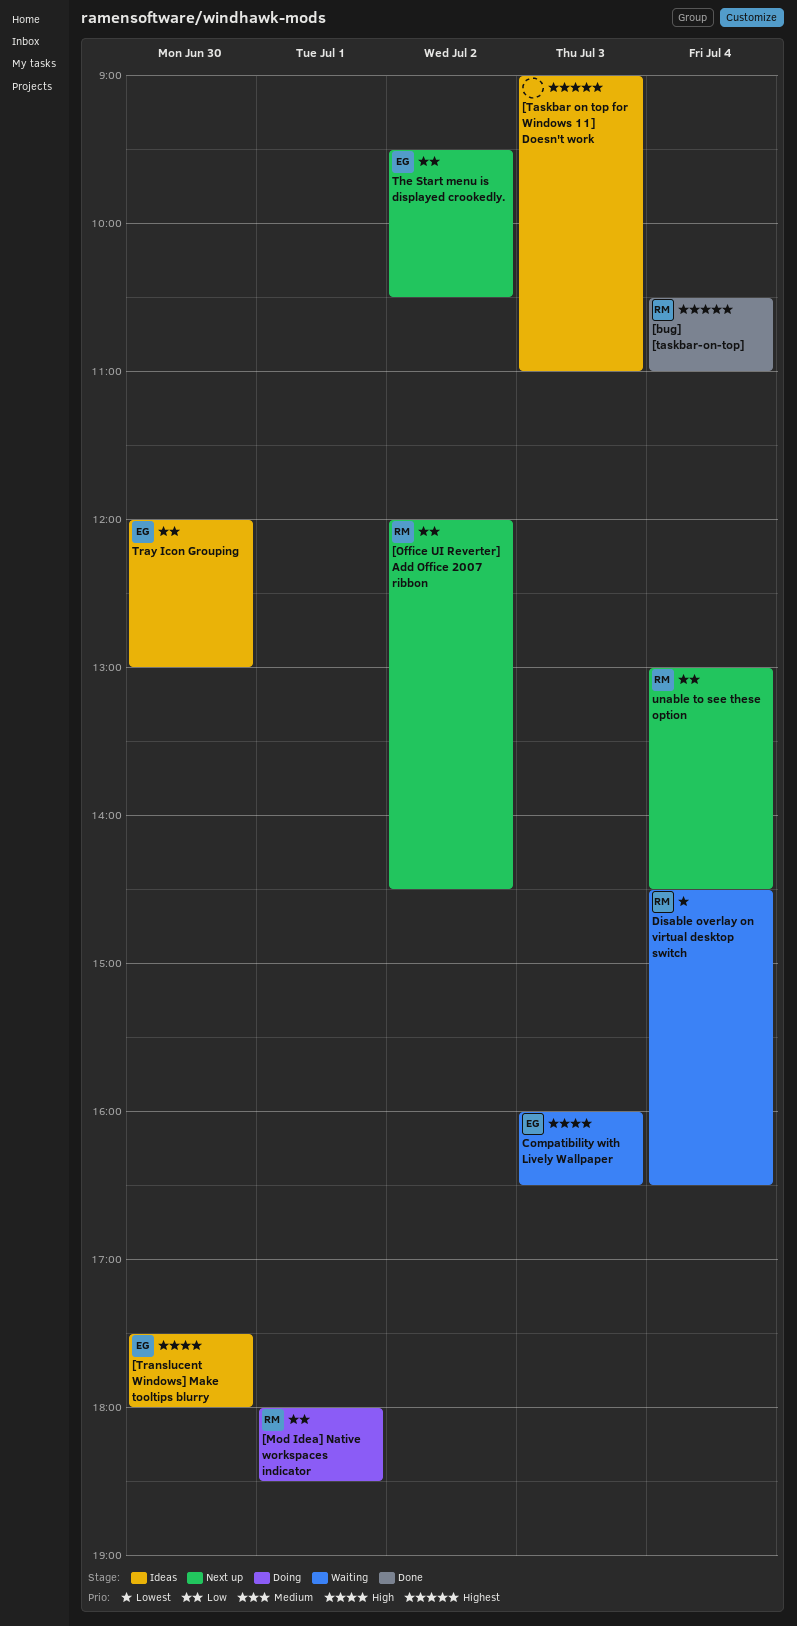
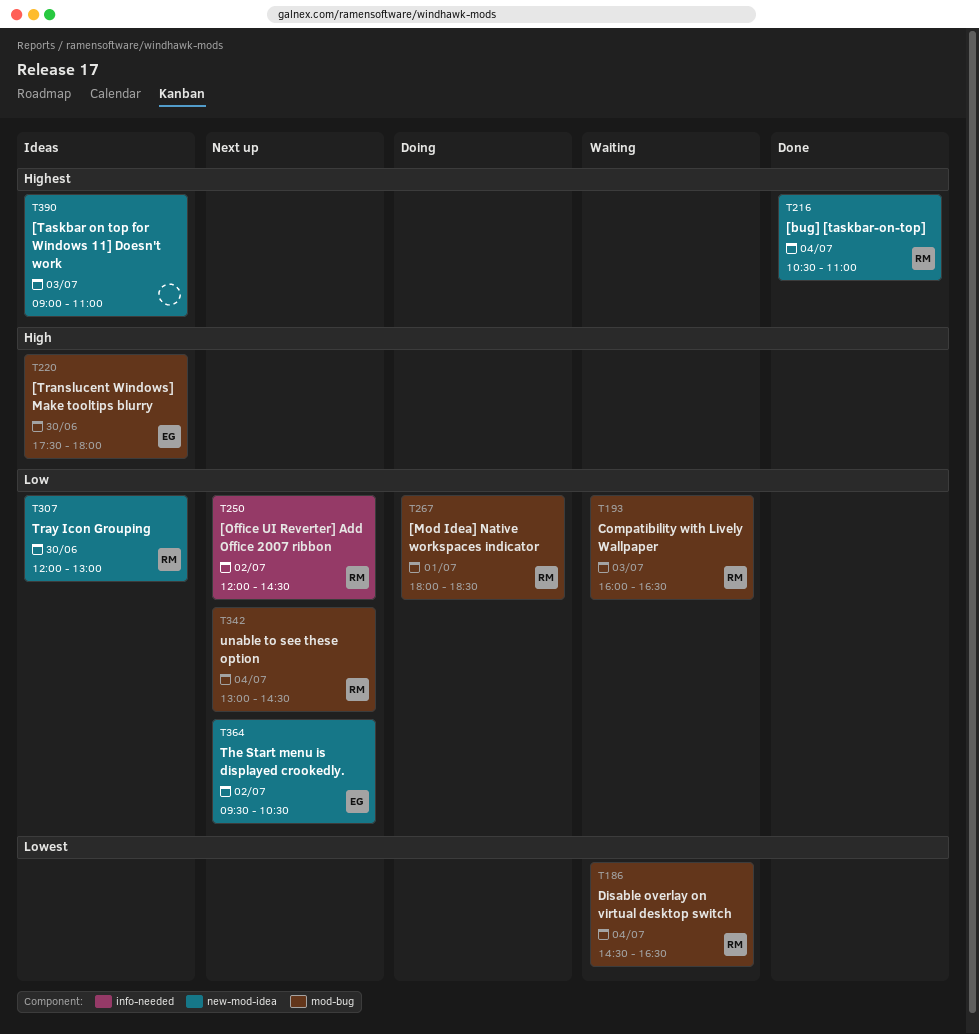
Compatibility with Lively Wallpaper, owner: EG -> RM
Compatibility with Lively Wallpaper, priority: High -> Low
Tray Icon Grouping, owner: EG -> RM

